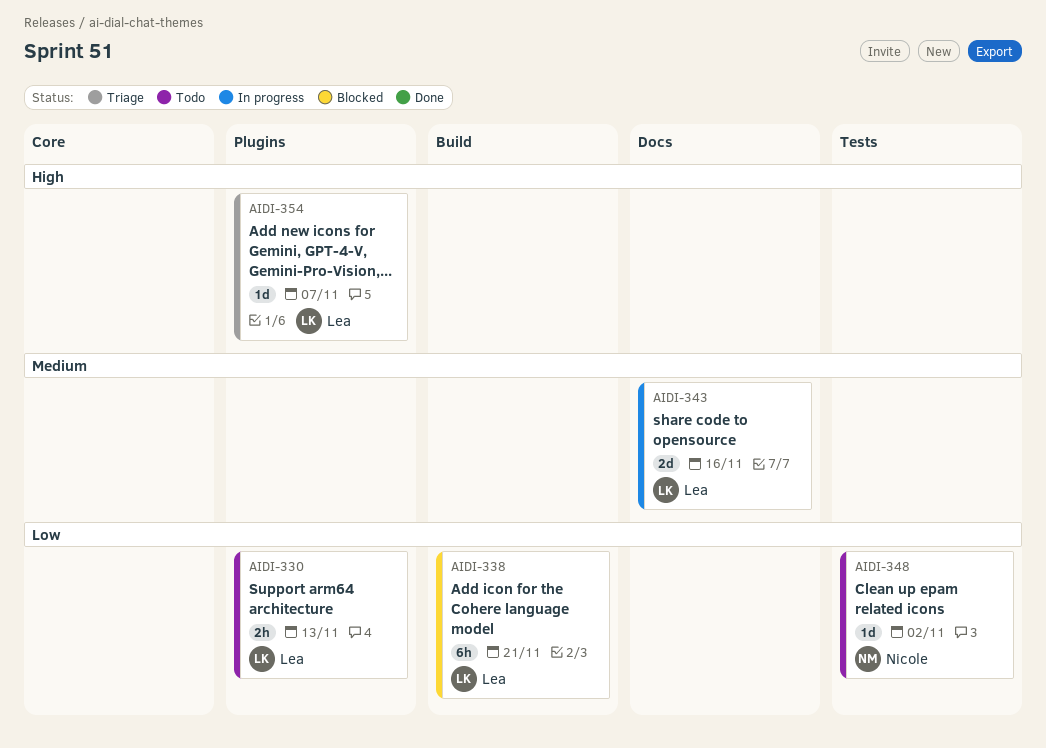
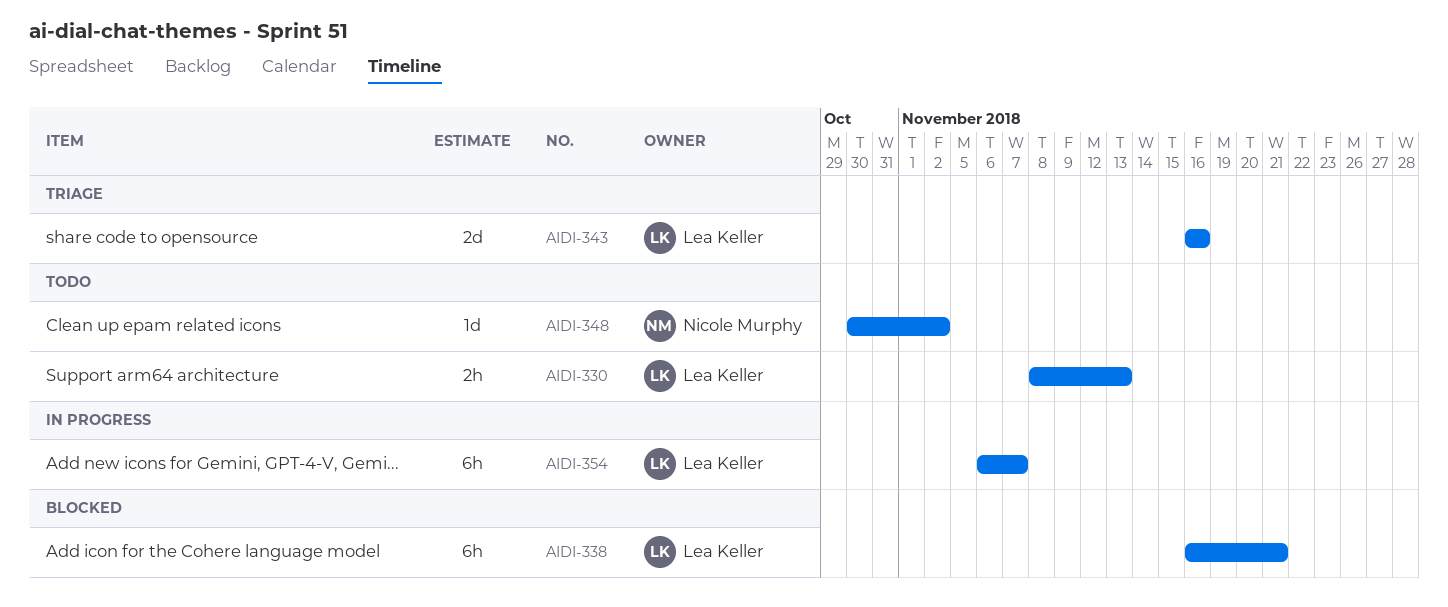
AIDI-343, status: In progress -> Triage
AIDI-354, status: Triage -> In progress
AIDI-354, estimate: 1d -> 6h

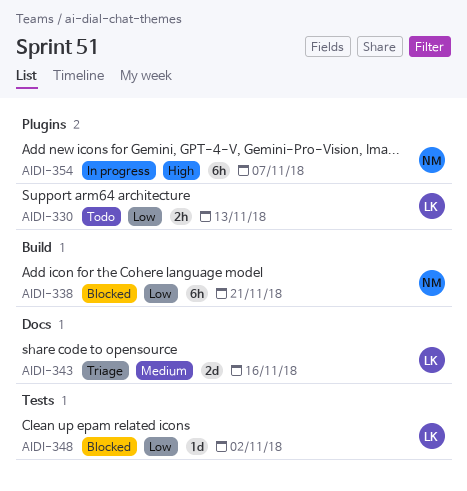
AIDI-338, owner: Lea Keller -> Nicole Murphy
AIDI-348, status: Todo -> Blocked
AIDI-348, owner: Nicole Murphy -> Lea Keller
AIDI-354, owner: Lea Keller -> Nicole Murphy

